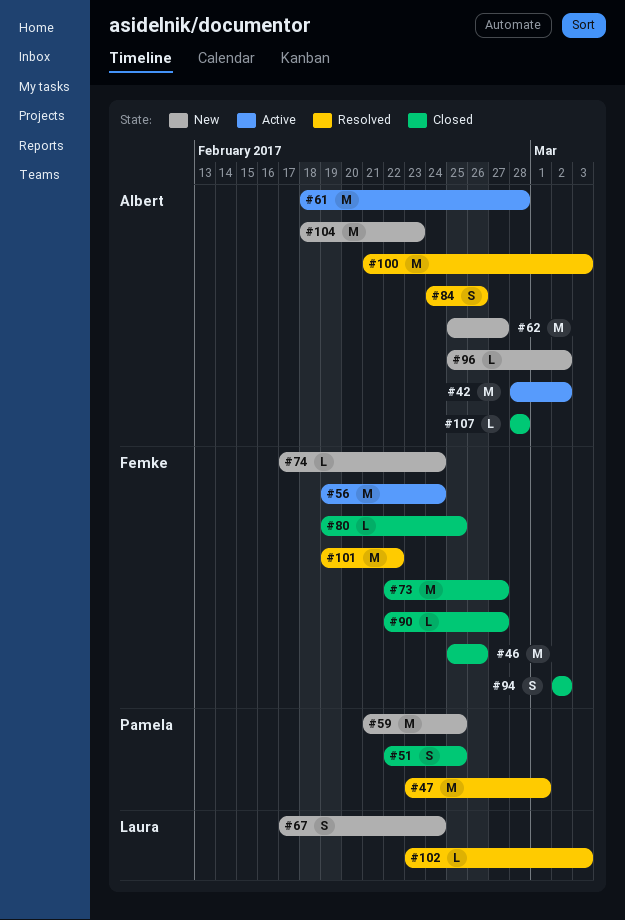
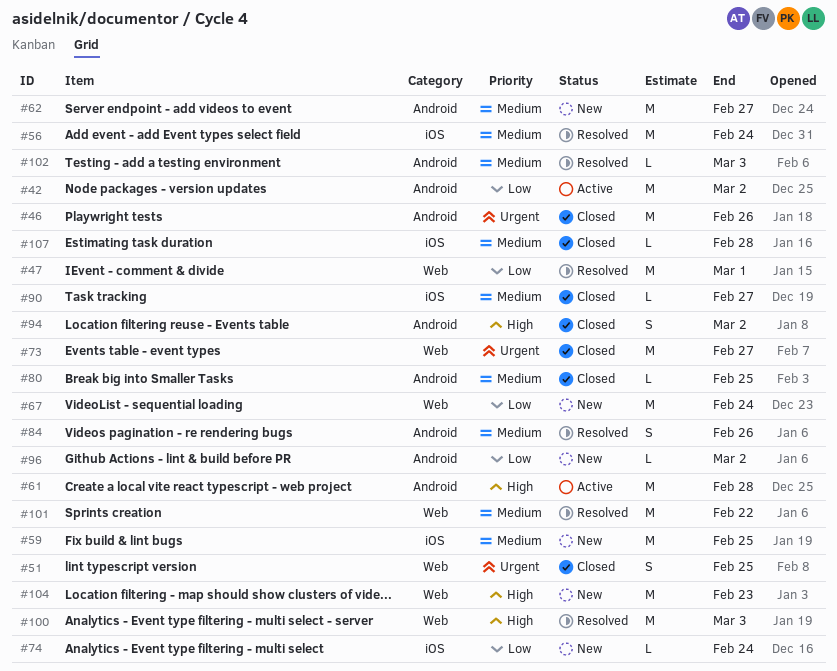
#56, status: Active -> Resolved
#67, estimate: S -> M

